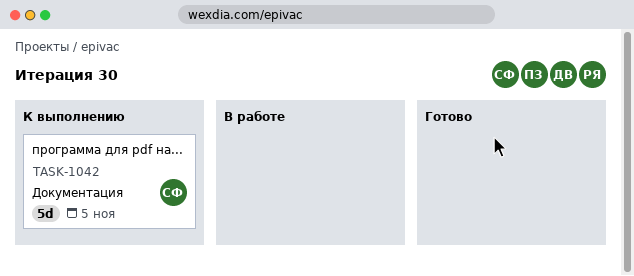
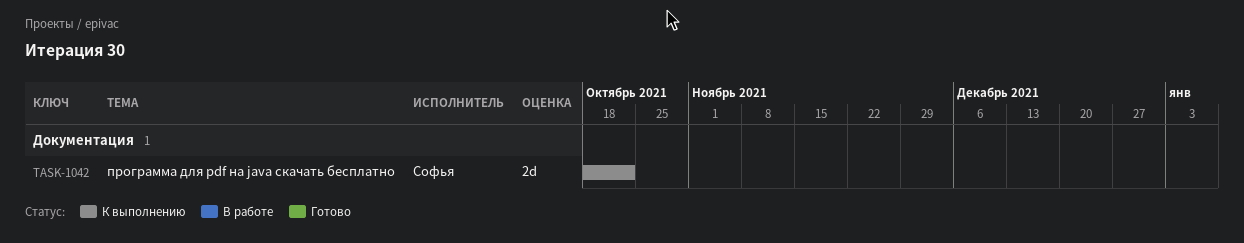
TASK-1042, estimate: 5d -> 2d
TASK-1042, due: Nov 5 -> Oct 22

